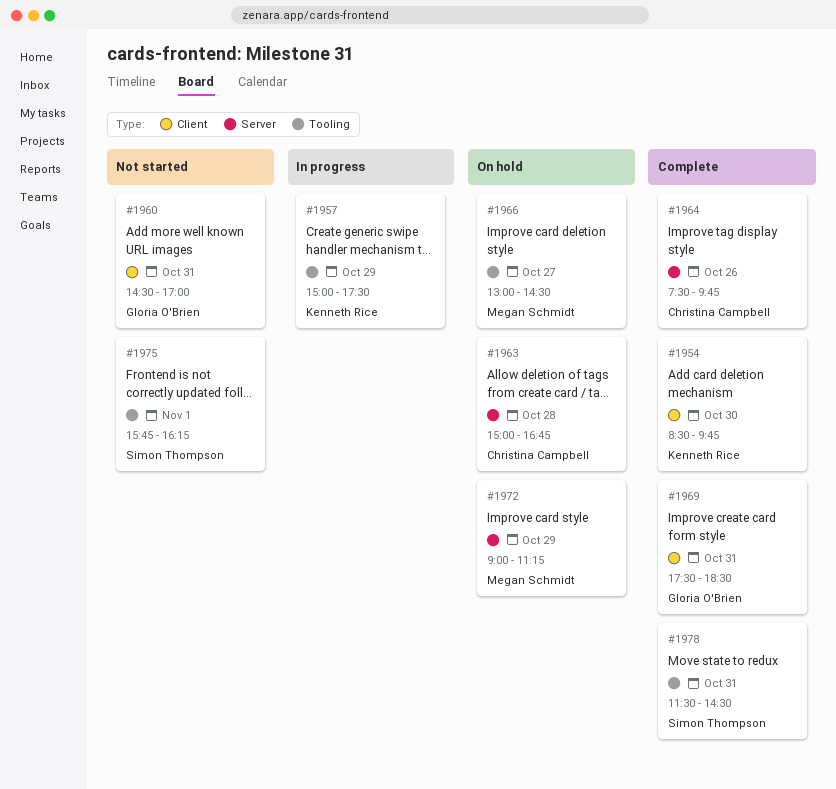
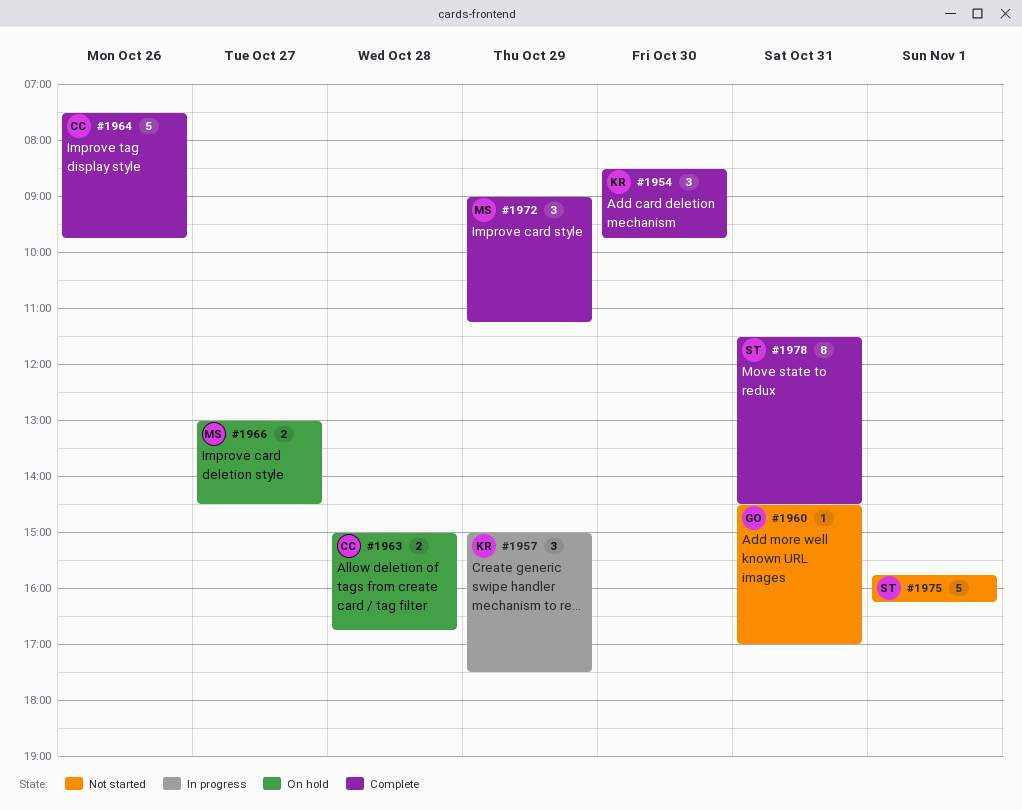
#1969: present -> none
#1972, status: On hold -> Complete

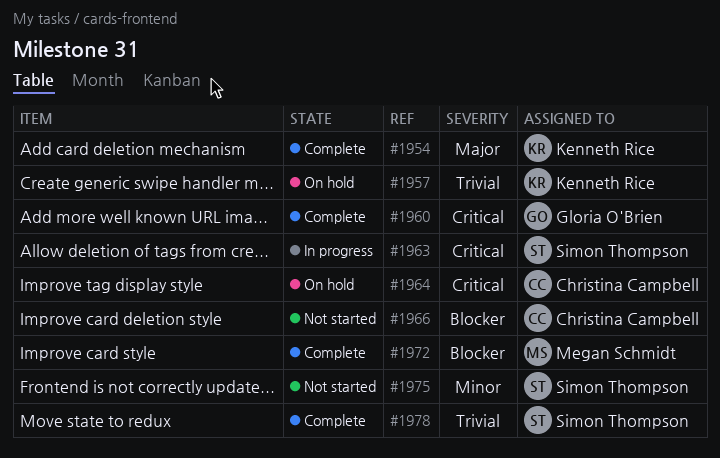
#1957, status: In progress -> On hold
#1960, status: Not started -> Complete
#1963, status: On hold -> In progress
#1963, owner: Christina Campbell -> Simon Thompson
#1964, status: Complete -> On hold
#1966, status: On hold -> Not started
#1966, owner: Megan Schmidt -> Christina Campbell

